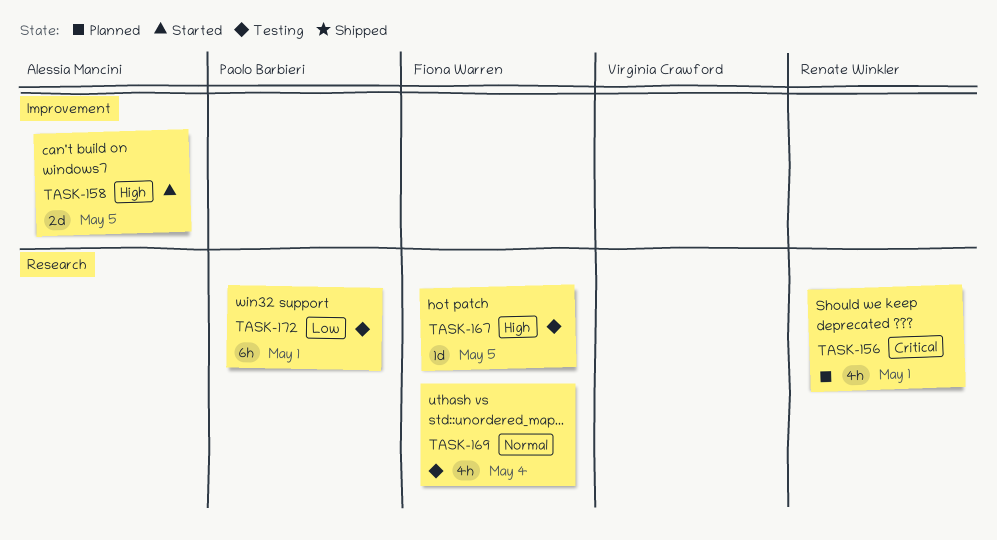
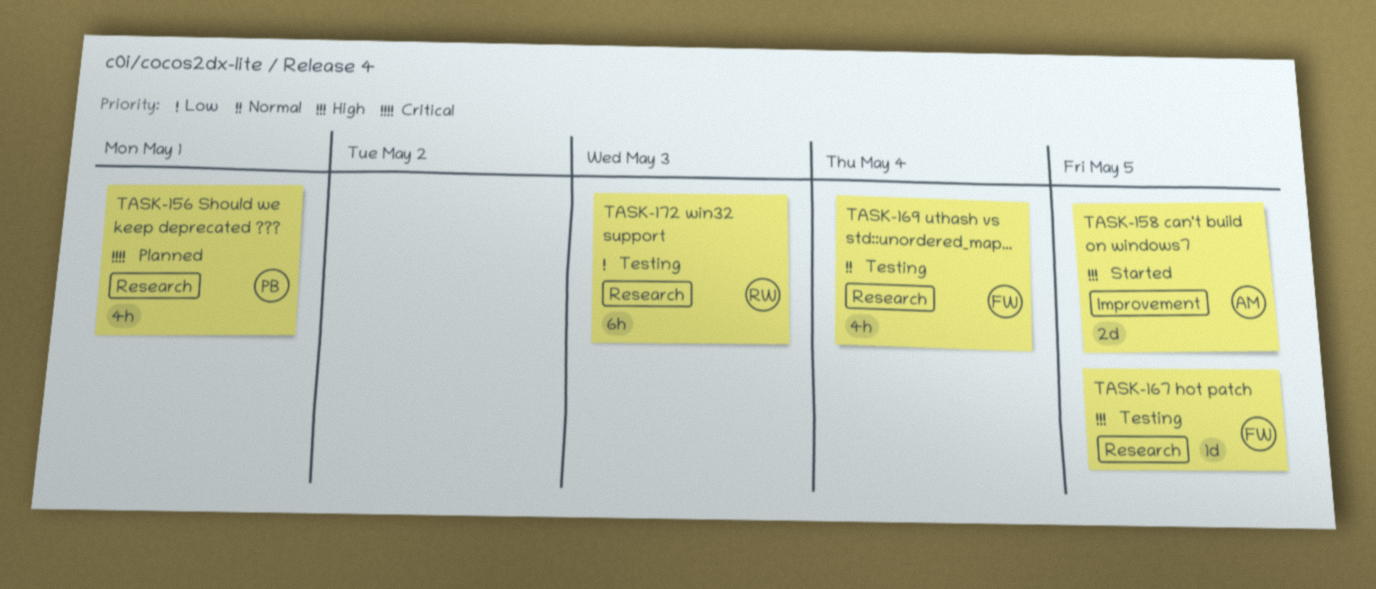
TASK-156, owner: Renate Winkler -> Paolo Barbieri
TASK-172, owner: Paolo Barbieri -> Renate Winkler
TASK-172, due: May 1 -> May 3

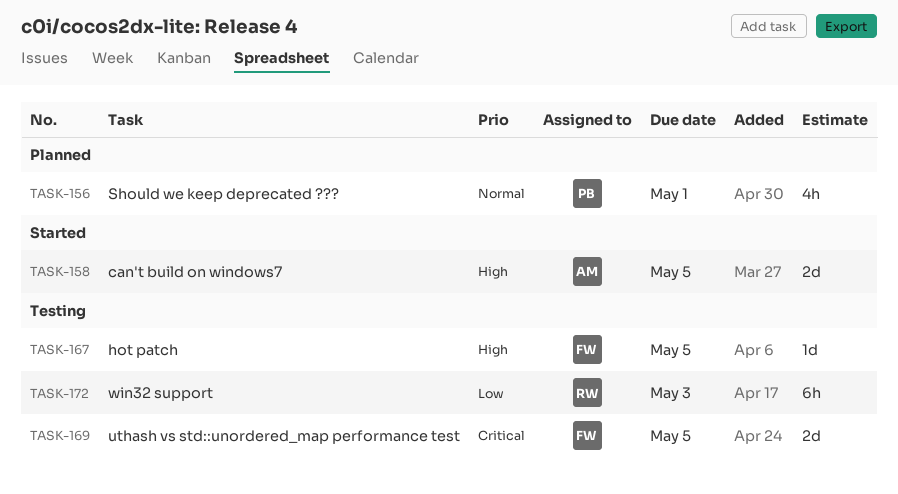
TASK-156, priority: Critical -> Normal
TASK-169, priority: Normal -> Critical
TASK-169, estimate: 4h -> 2d
TASK-169, due: May 4 -> May 5

